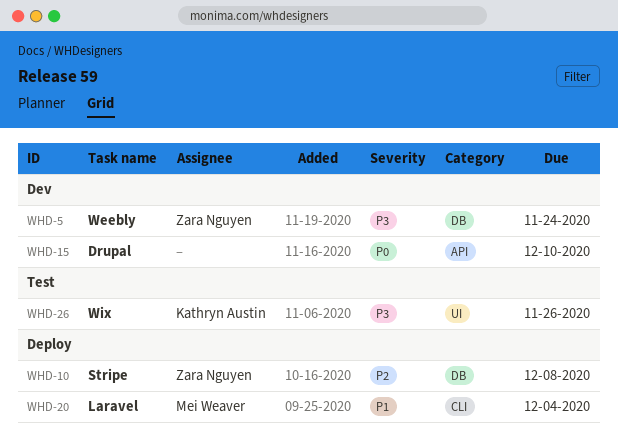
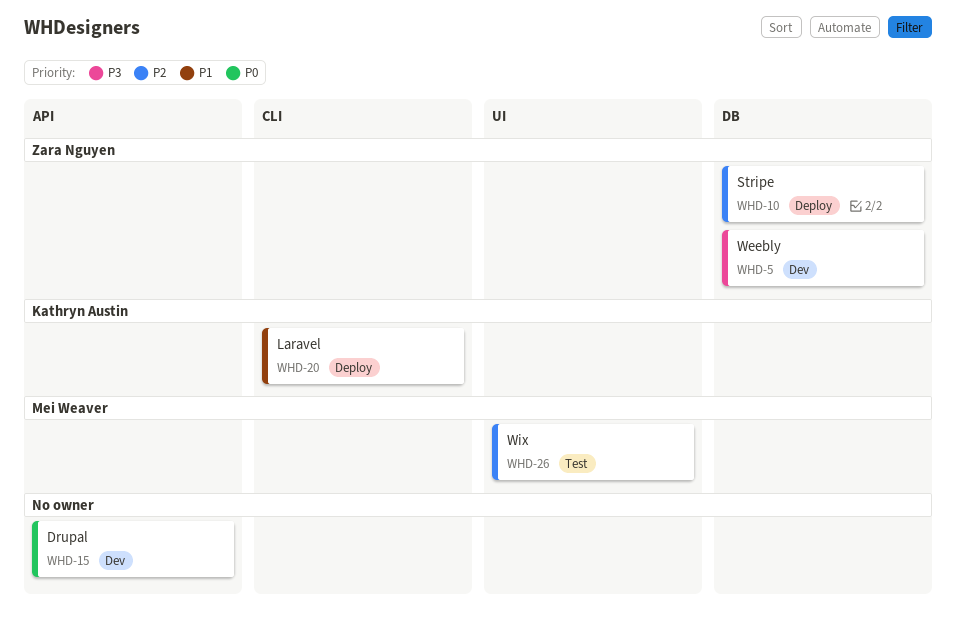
WHD-20, owner: Mei Weaver -> Kathryn Austin
WHD-26, owner: Kathryn Austin -> Mei Weaver
WHD-26, priority: P3 -> P2

